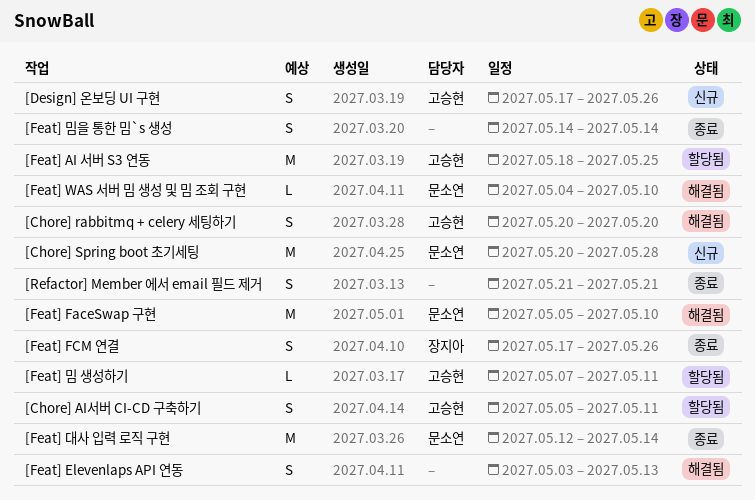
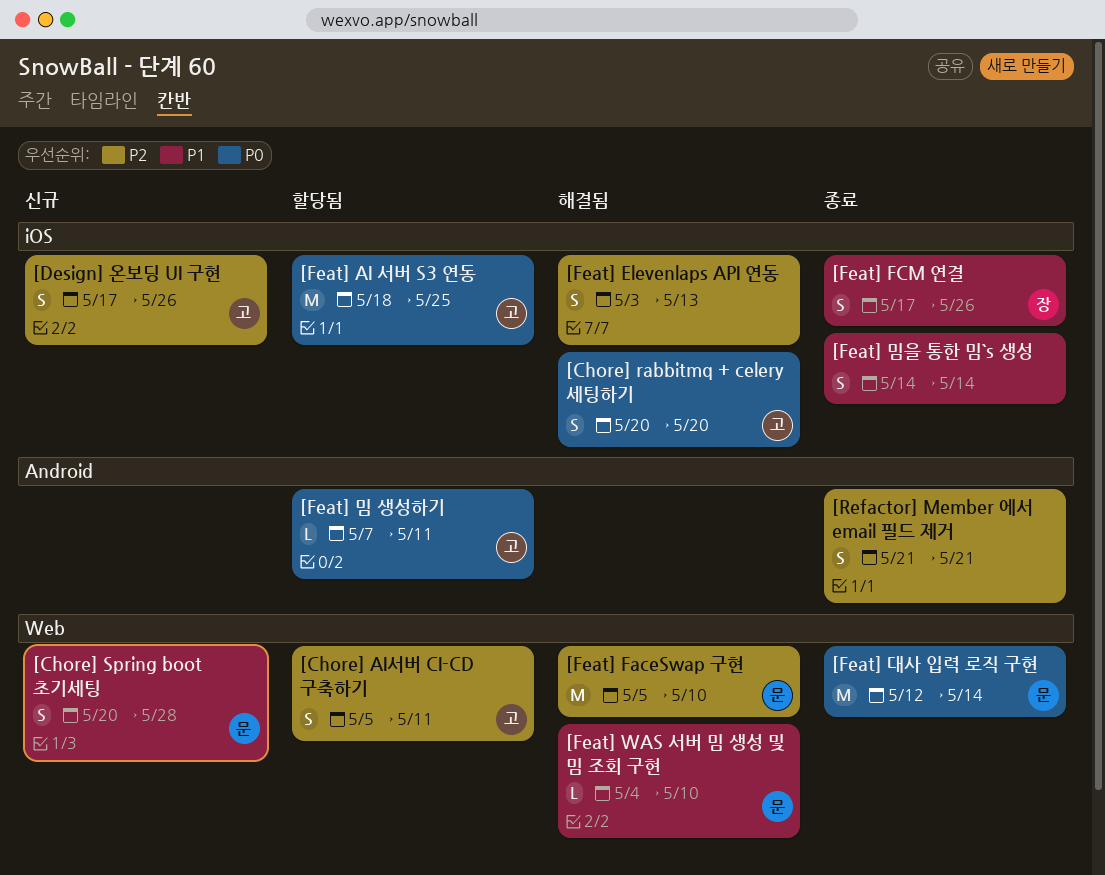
[Chore] Spring boot 초기세팅, estimate: M -> S

